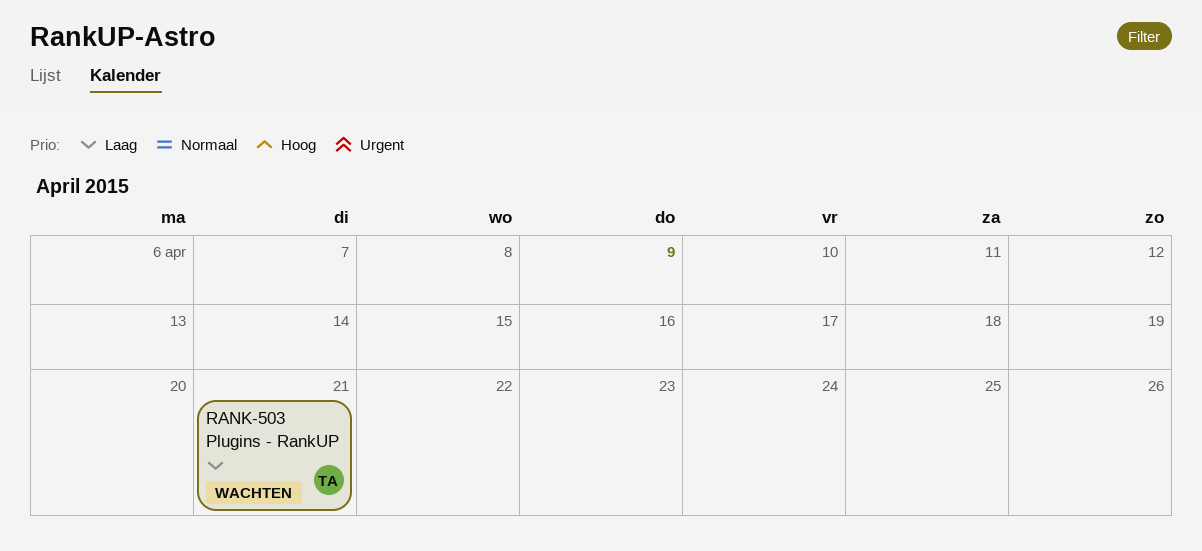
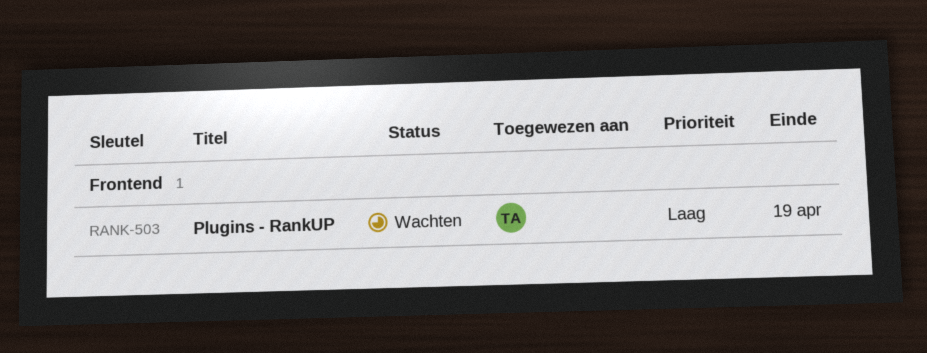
RANK-503, due: Apr 21 -> Apr 19

